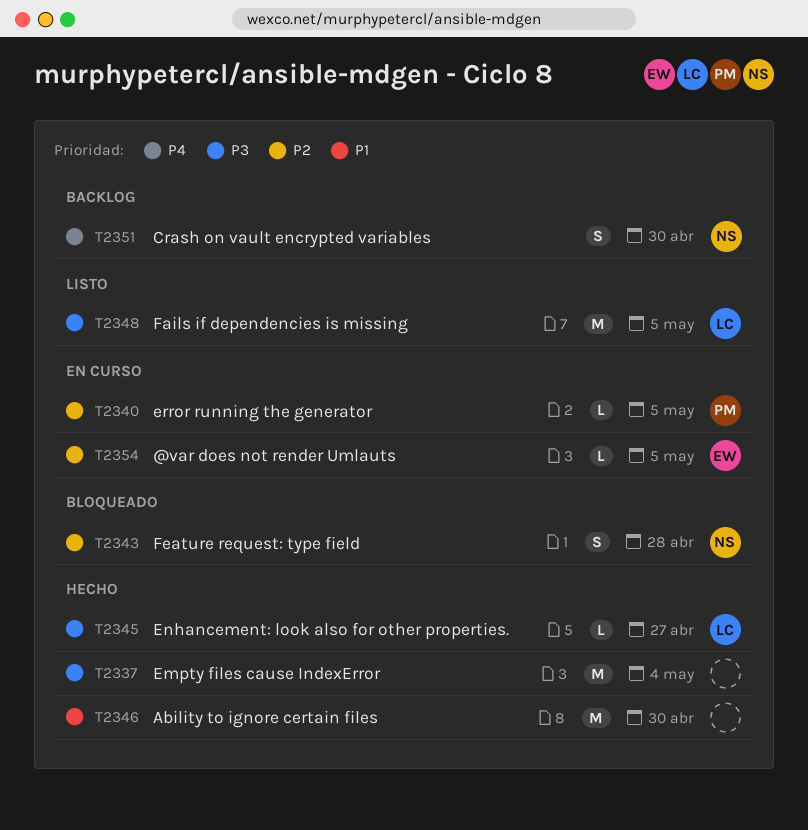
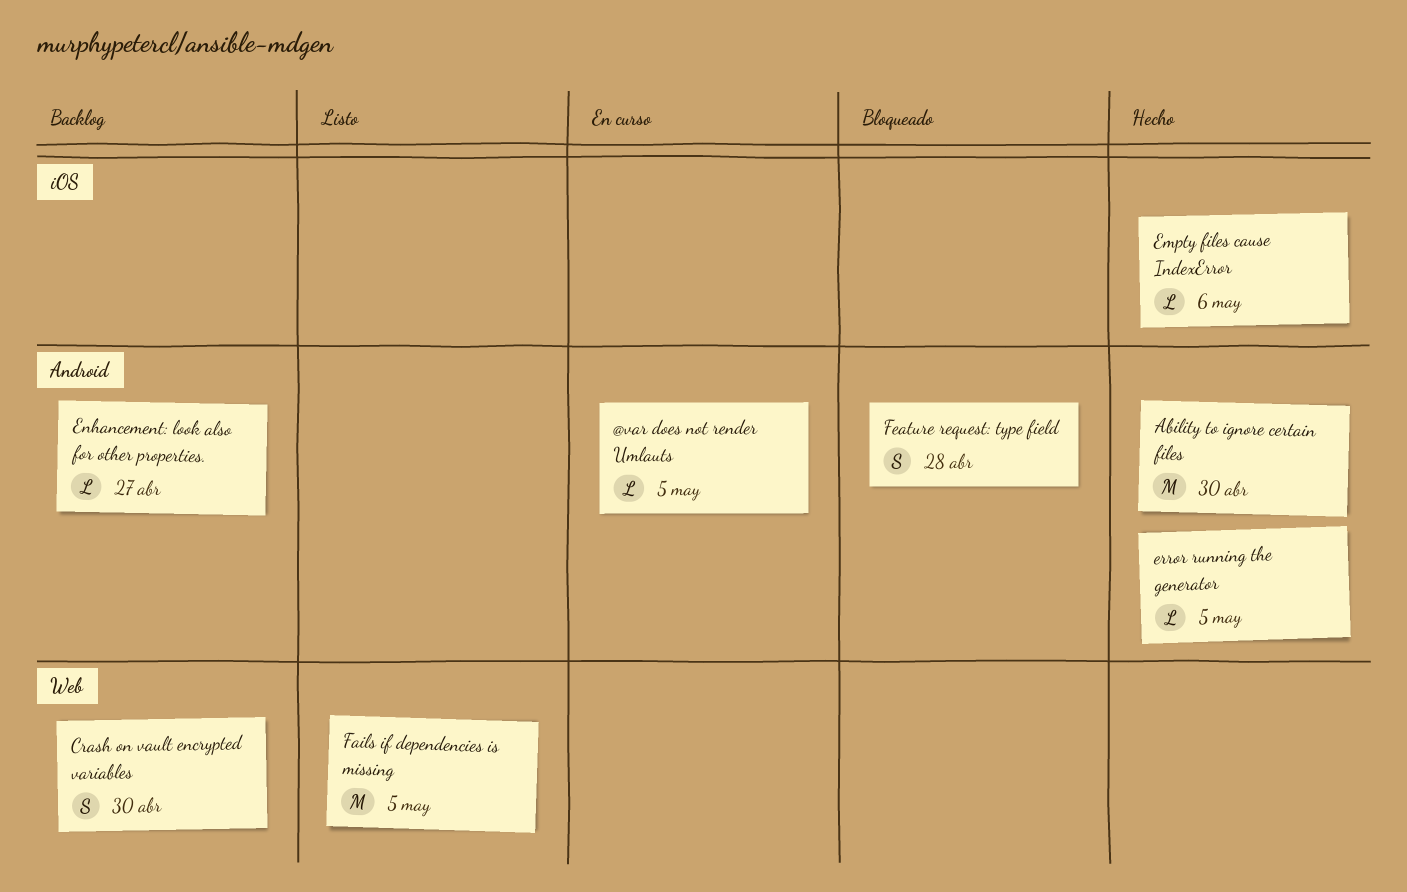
Empty files cause IndexError, estimate: M -> L
Empty files cause IndexError, due: May 4 -> May 6
Enhancement: look also for other properties., status: Hecho -> Backlog
error running the generator, status: En curso -> Hecho

